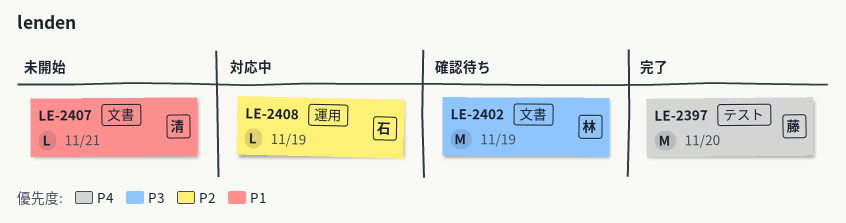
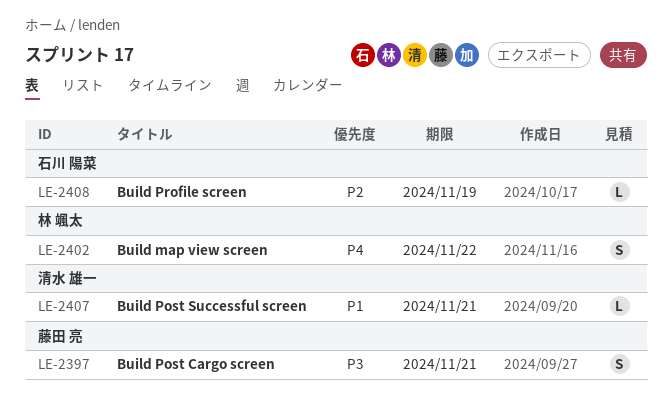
LE-2397, priority: P4 -> P3
LE-2397, estimate: M -> S
LE-2397, due: Nov 20 -> Nov 21
LE-2402, priority: P3 -> P4
LE-2402, estimate: M -> S
LE-2402, due: Nov 19 -> Nov 22

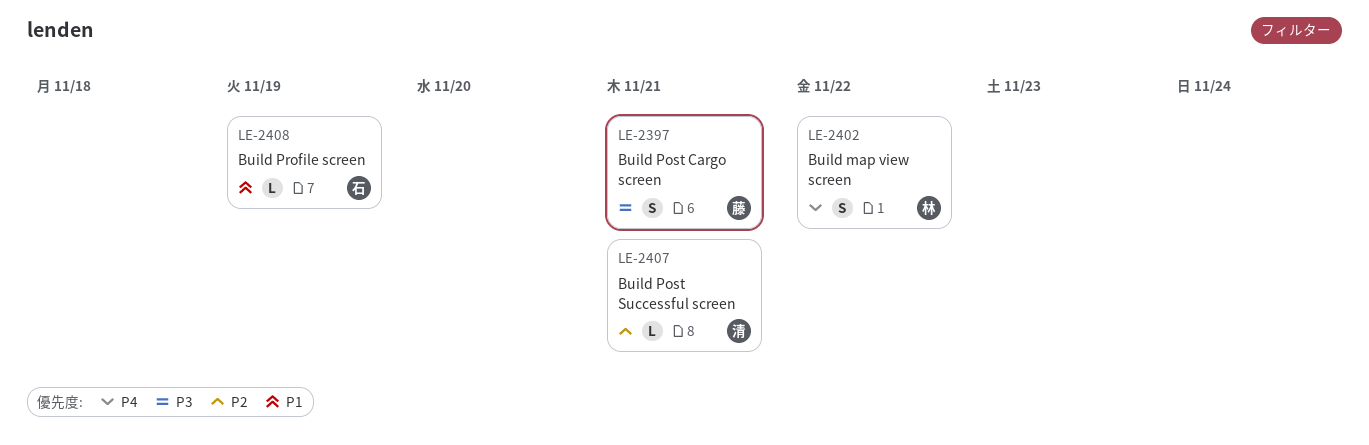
LE-2407, priority: P1 -> P2
LE-2408, priority: P2 -> P1

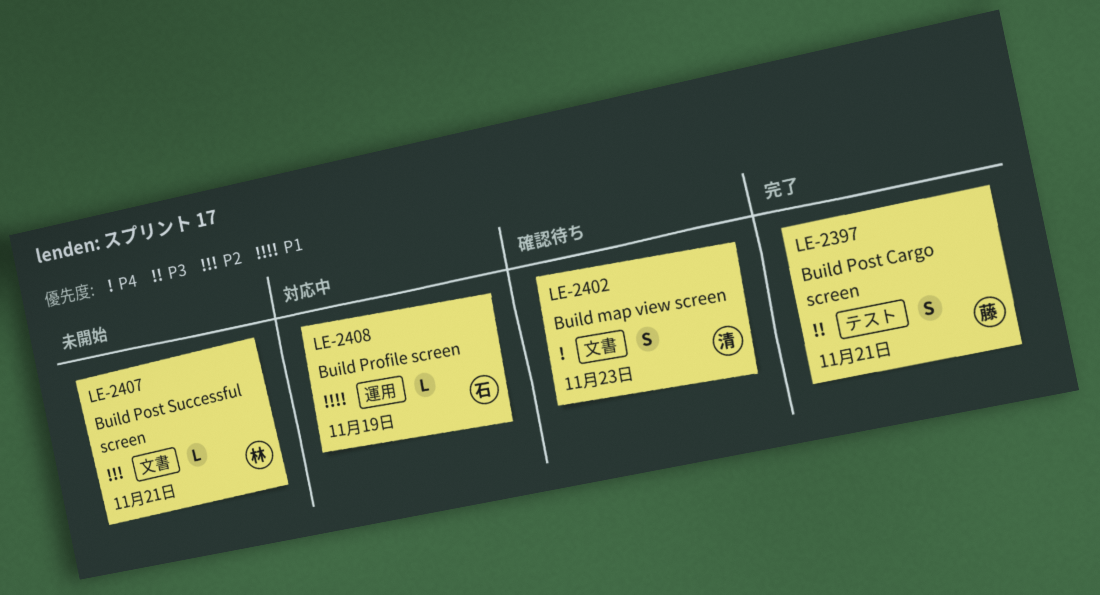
LE-2402, owner: 林 -> 清
LE-2402, due: Nov 22 -> Nov 23
LE-2407, owner: 清 -> 林

